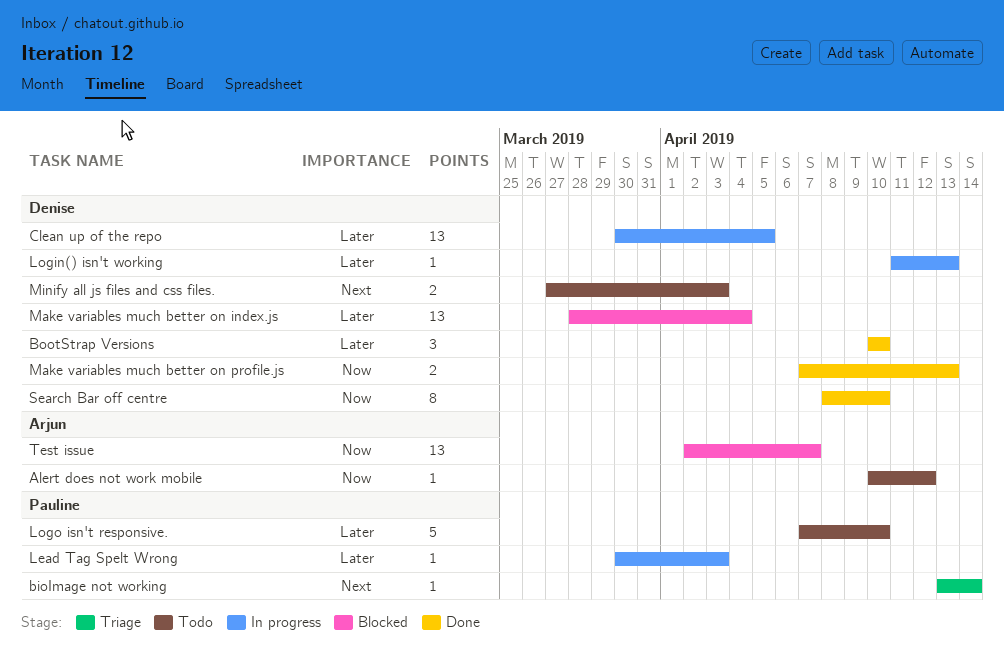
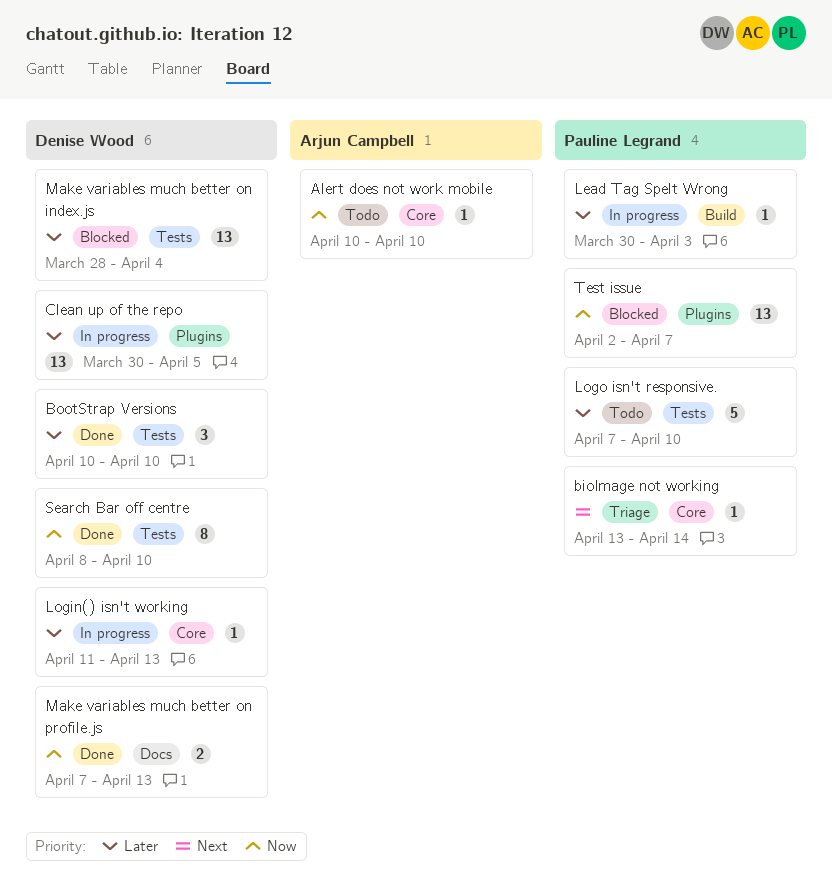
Alert does not work mobile, due: Apr 12 -> Apr 10
Minify all js files and css files.: present -> none
Test issue, owner: Arjun Campbell -> Pauline Legrand

